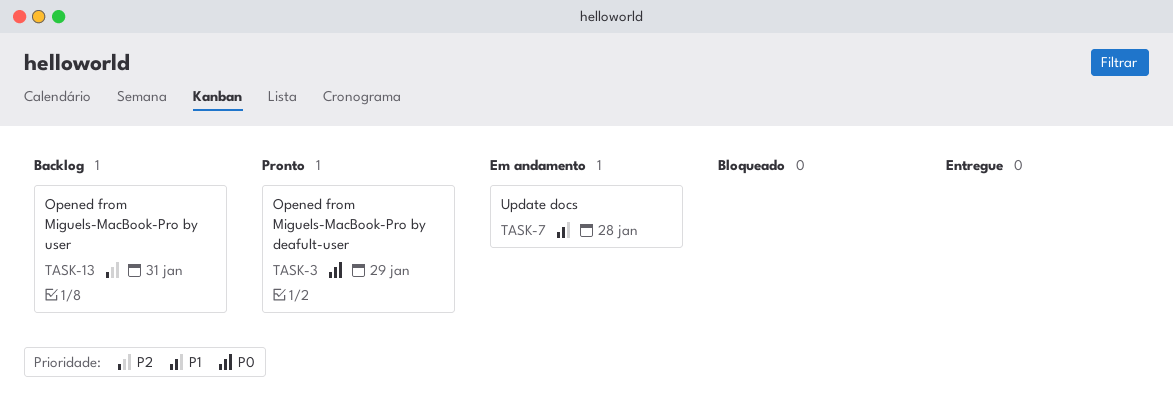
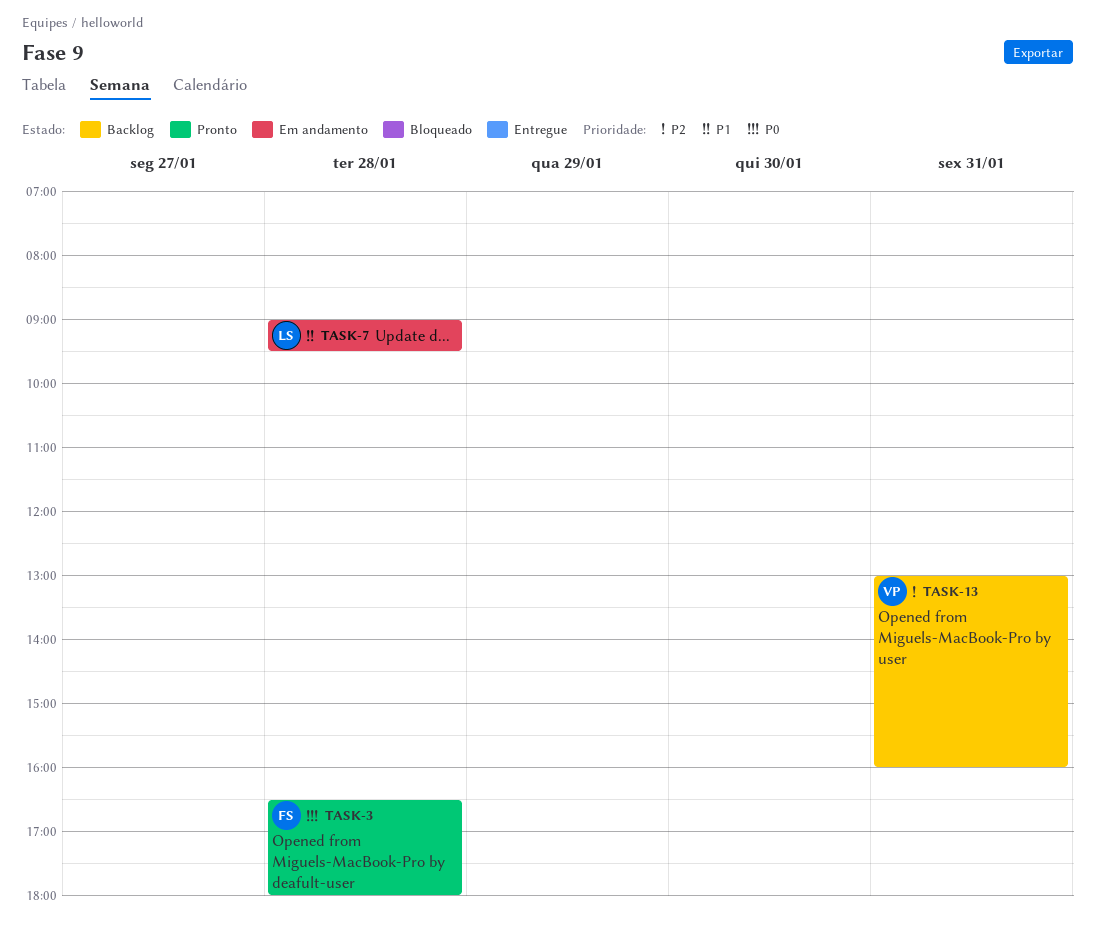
TASK-3, day: Jan 29 -> Jan 28

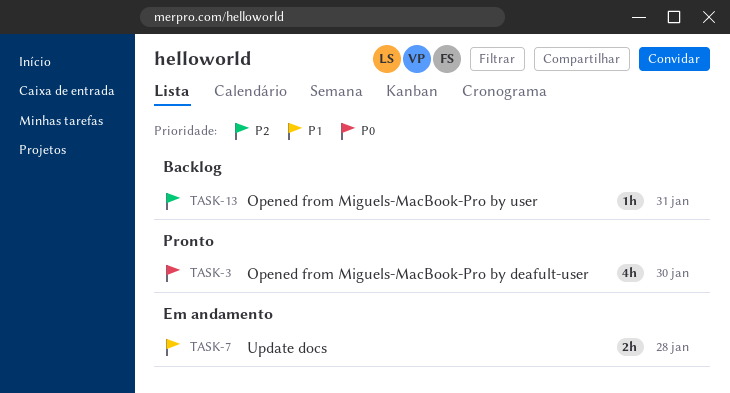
TASK-3, day: Jan 28 -> Jan 30

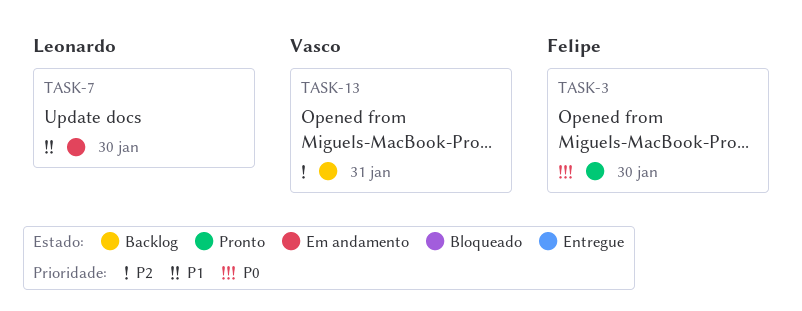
TASK-7, day: Jan 28 -> Jan 30

